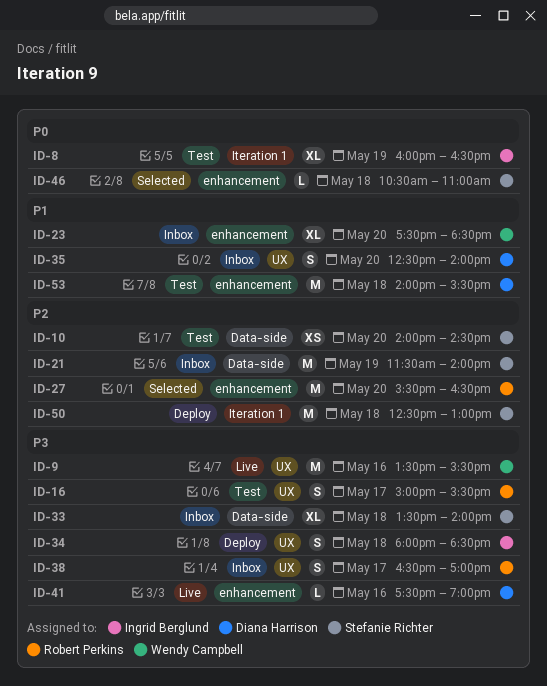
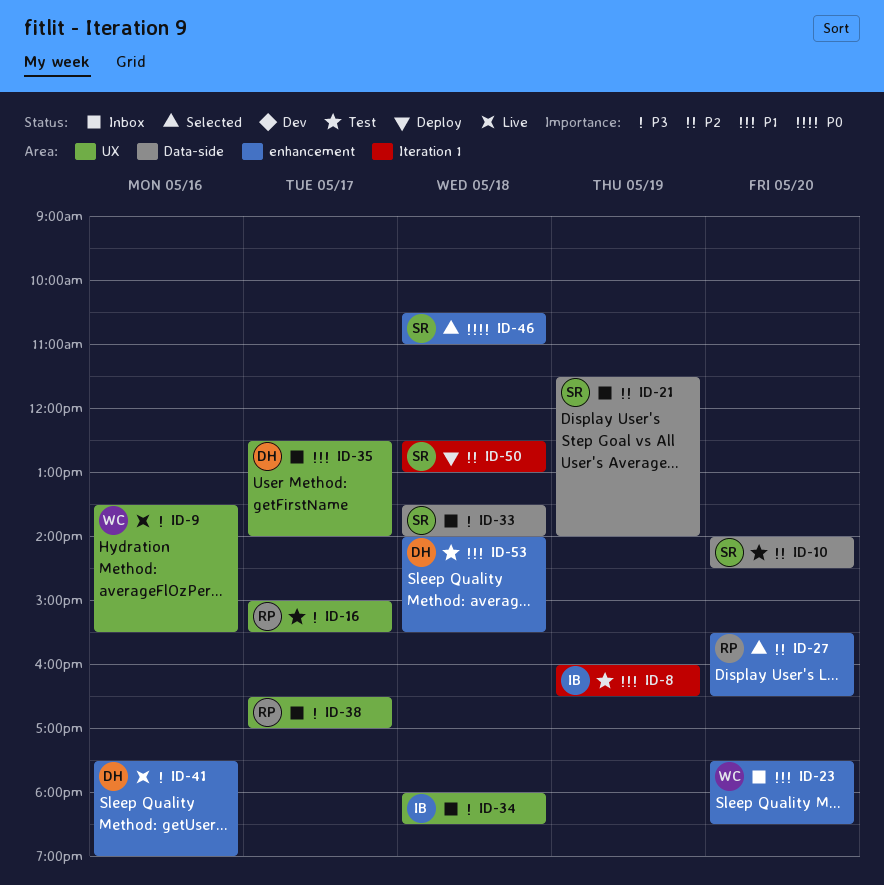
ID-8, priority: P0 -> P1
ID-34, status: Deploy -> Inbox
ID-35, day: May 20 -> May 17

